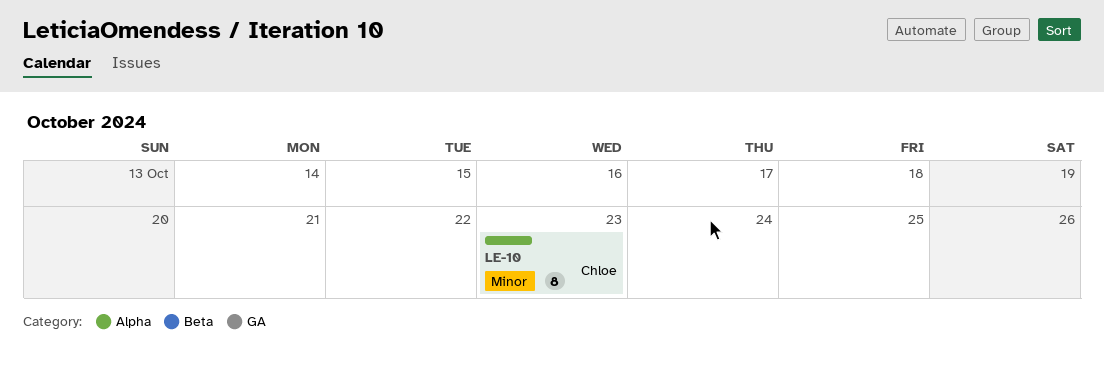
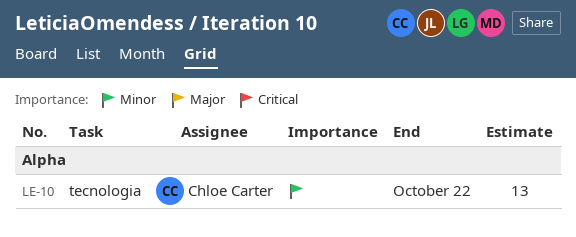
LE-10, estimate: 8 -> 13
LE-10, due: Oct 23 -> Oct 22

